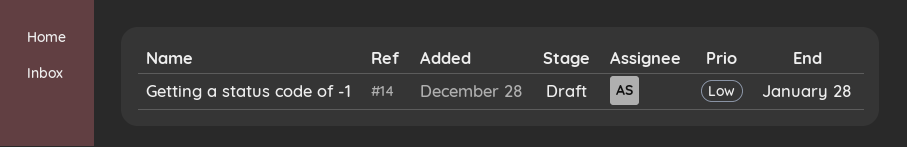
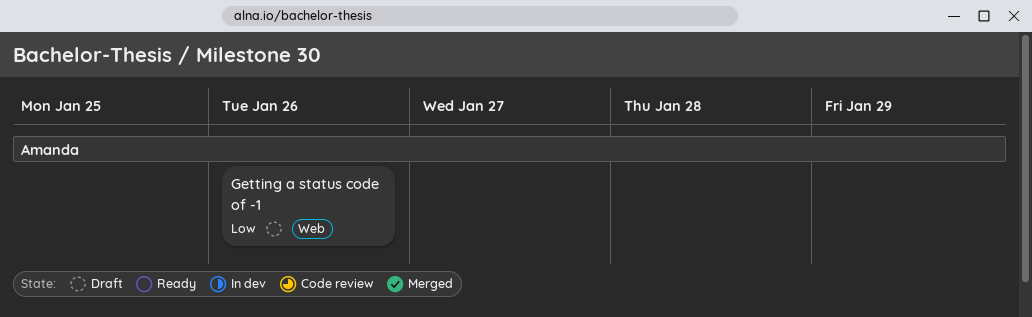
Getting a status code of -1, due: Jan 28 -> Jan 26

